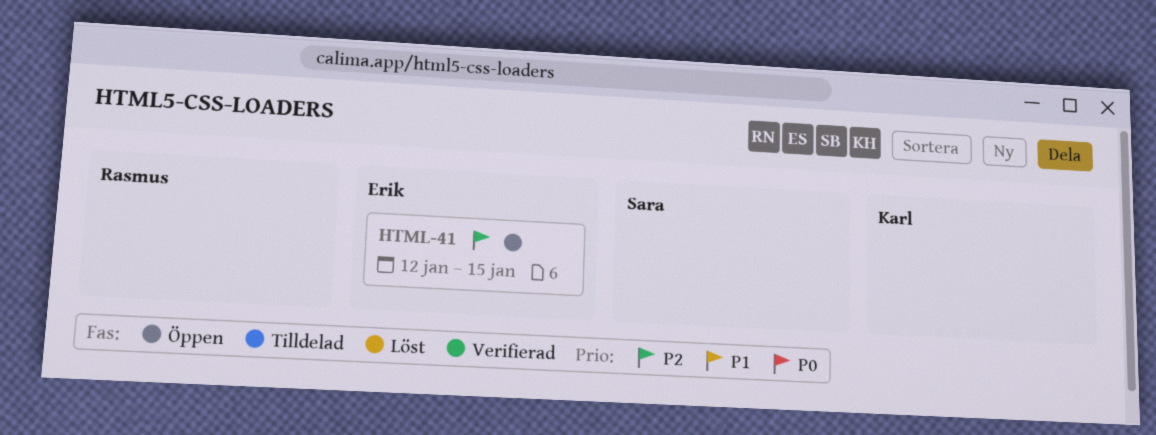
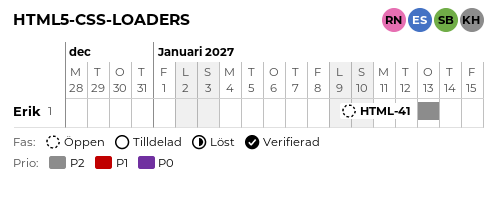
HTML-41, start: Jan 12 -> Jan 13
HTML-41, due: Jan 15 -> Jan 13

